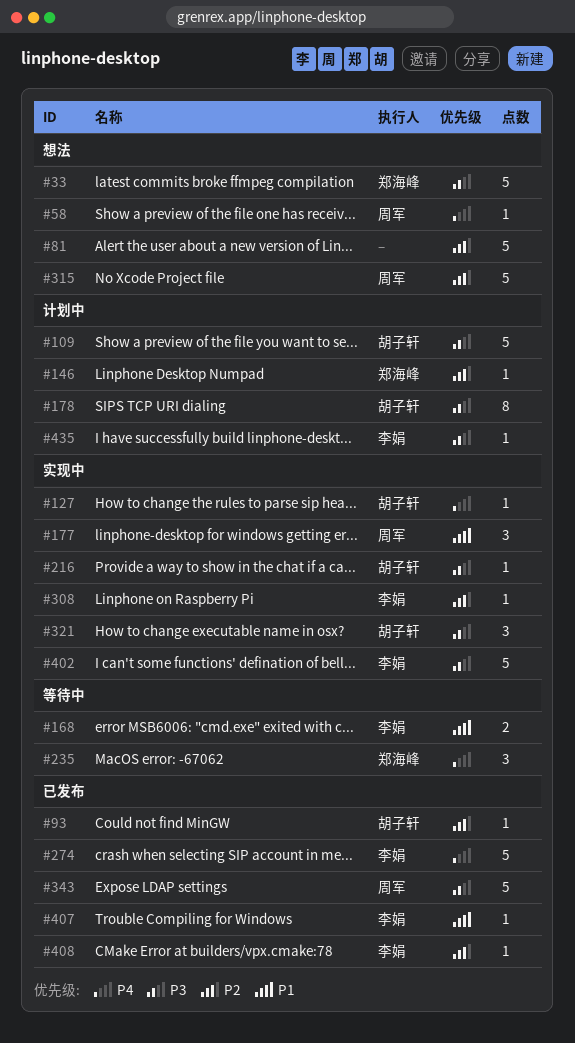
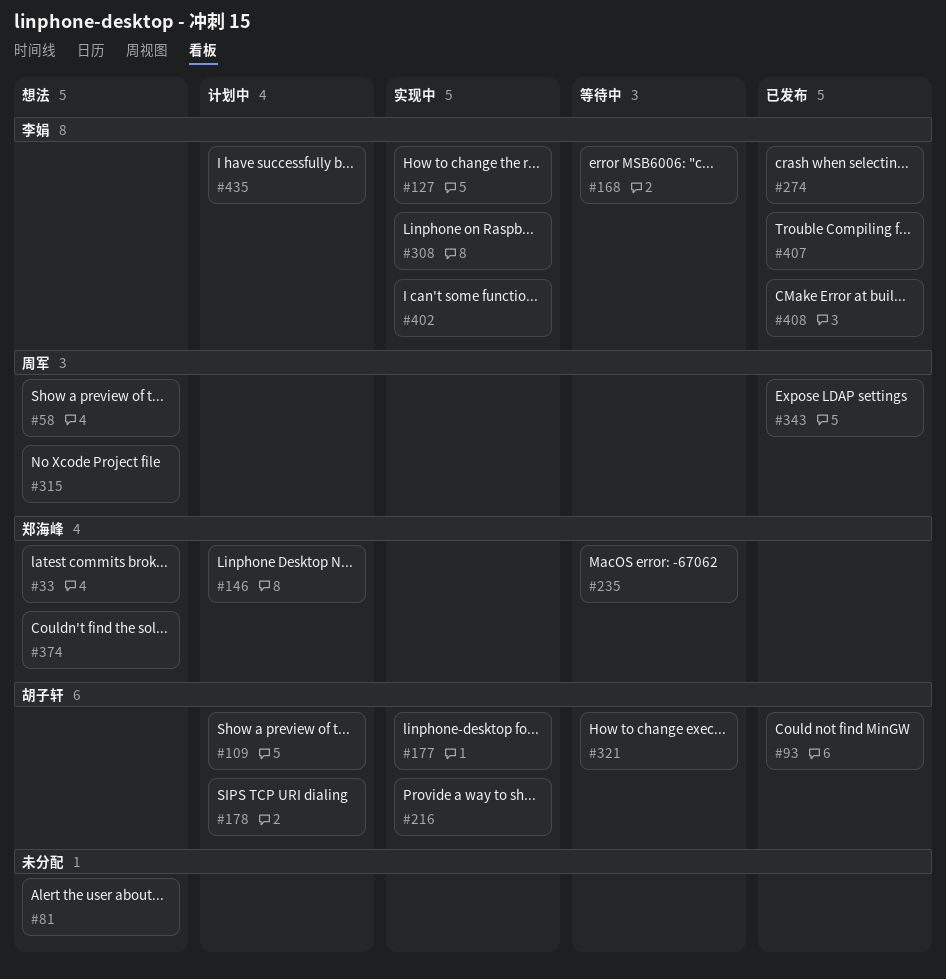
#127, owner: 胡子轩 -> 李娟
#177, owner: 周军 -> 胡子轩
#321, status: 实现中 -> 等待中
#374: none -> present

